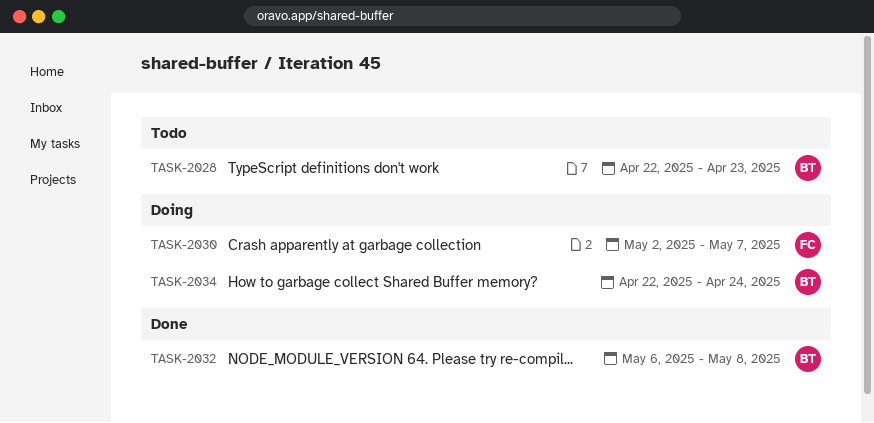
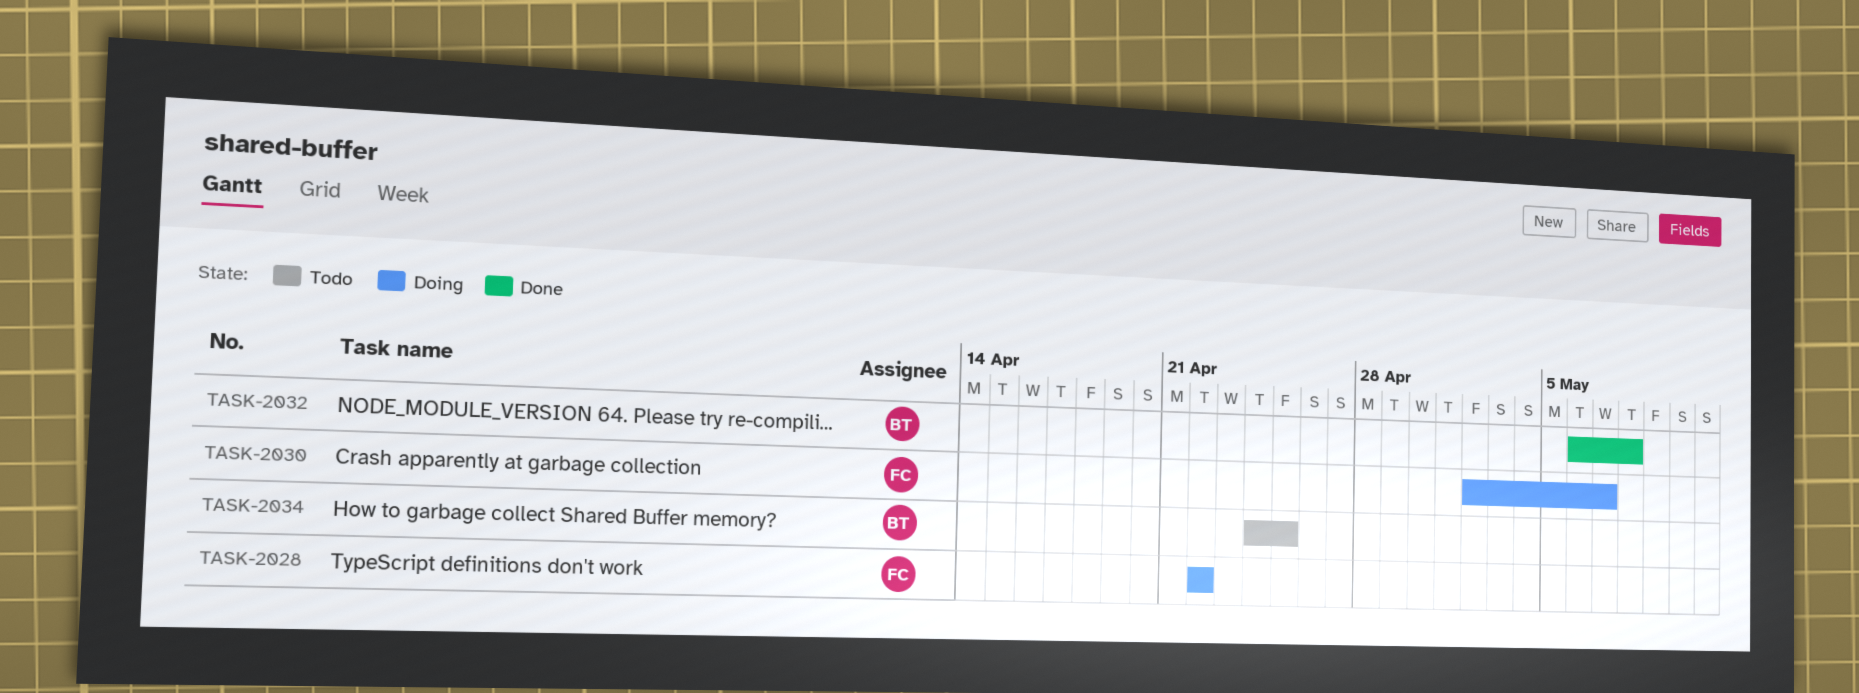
TASK-2028, status: Todo -> Doing
TASK-2028, owner: BT -> FC
TASK-2028, due: Apr 23 -> Apr 22
TASK-2034, status: Doing -> Todo
TASK-2034, start: Apr 22 -> Apr 24
TASK-2034, due: Apr 24 -> Apr 25

